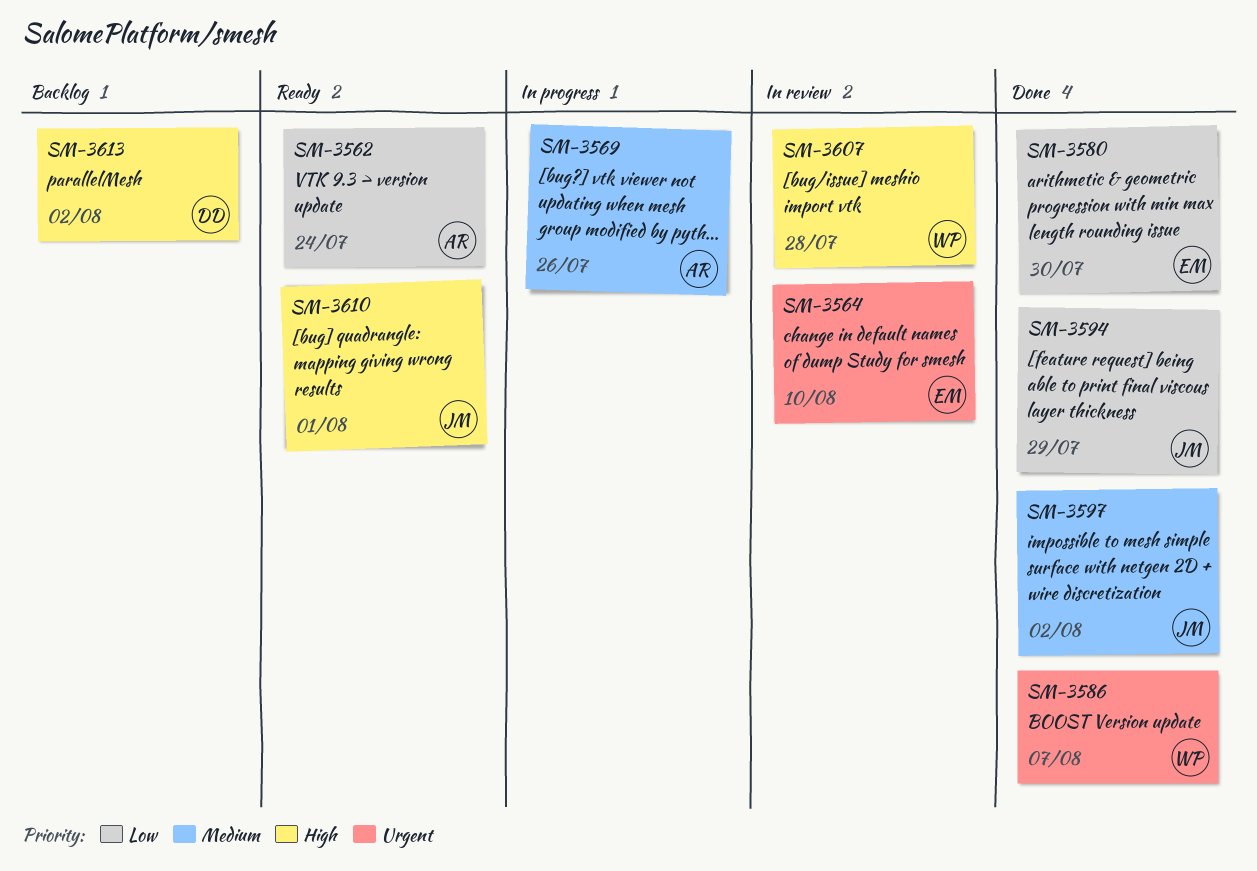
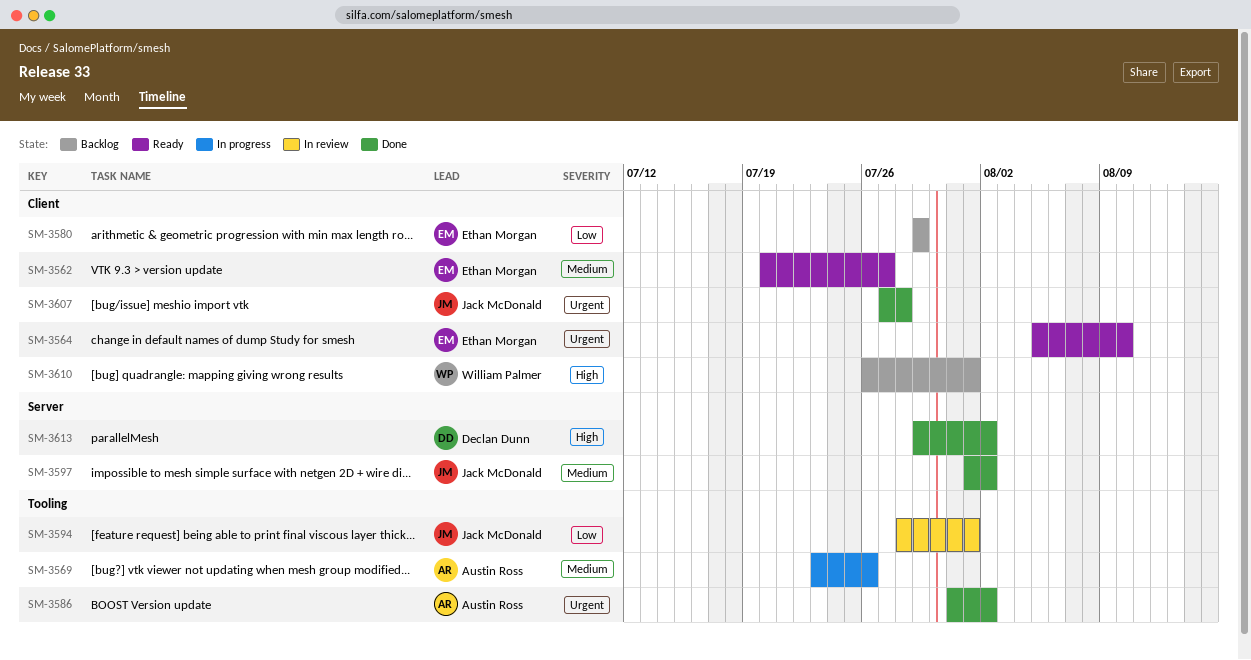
SM-3562, owner: Austin Ross -> Ethan Morgan
SM-3562, priority: Low -> Medium
SM-3562, due: Jul 24 -> Jul 27
SM-3564, status: In review -> Ready
SM-3580, status: Done -> Backlog
SM-3580, due: Jul 30 -> Jul 29
SM-3586, owner: William Palmer -> Austin Ross
SM-3586, due: Aug 7 -> Aug 2
SM-3594, status: Done -> In review
SM-3594, due: Jul 29 -> Aug 1
SM-3607, status: In review -> Done
SM-3607, owner: William Palmer -> Jack McDonald
SM-3607, priority: High -> Urgent
SM-3610, status: Ready -> Backlog
SM-3610, owner: Jack McDonald -> William Palmer
SM-3613, status: Backlog -> Done

